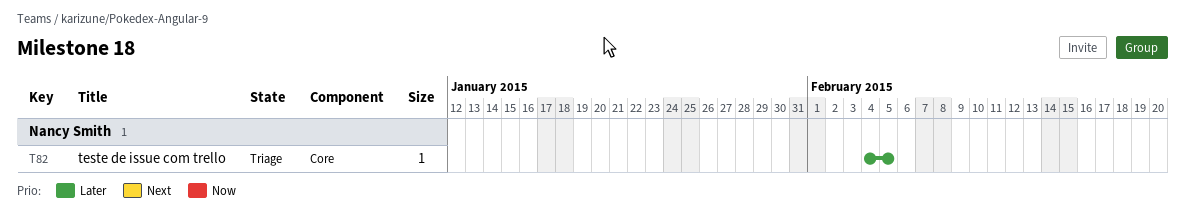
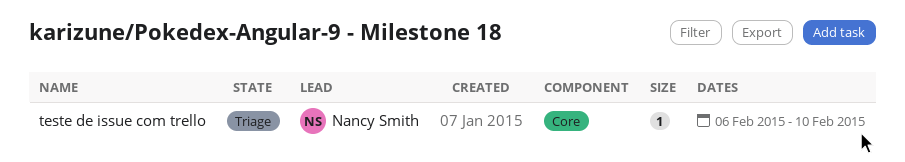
teste de issue com trello, start: Feb 4 -> Feb 6
teste de issue com trello, due: Feb 5 -> Feb 10

